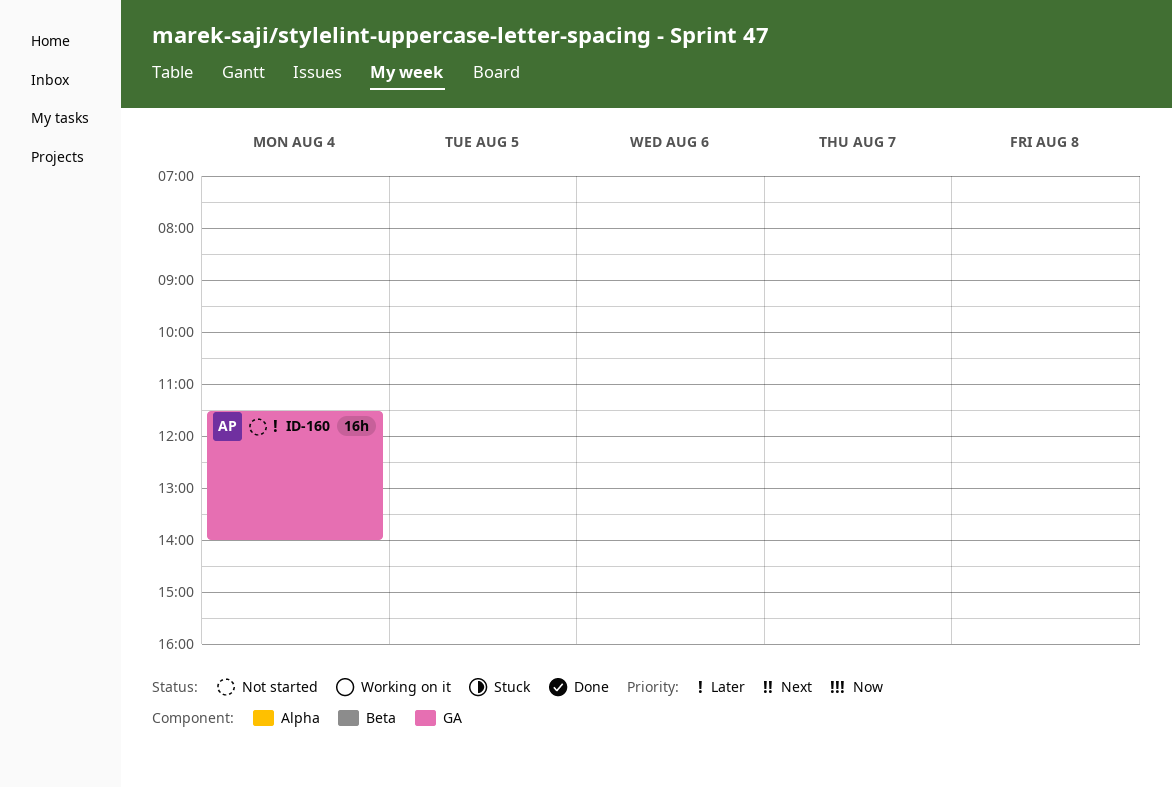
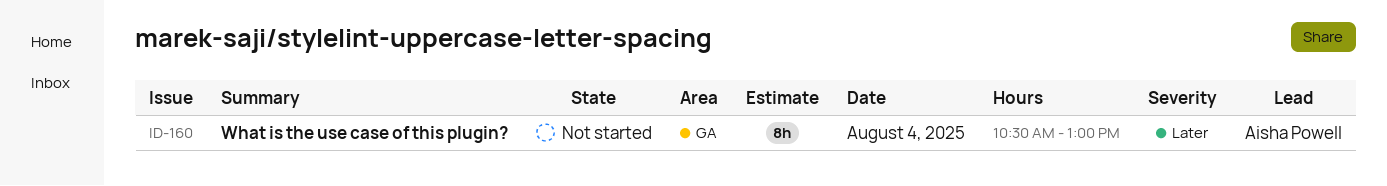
ID-160, estimate: 16h -> 8h
ID-160, begins: 11:30 -> 10:30
ID-160, ends: 14:00 -> 13:00

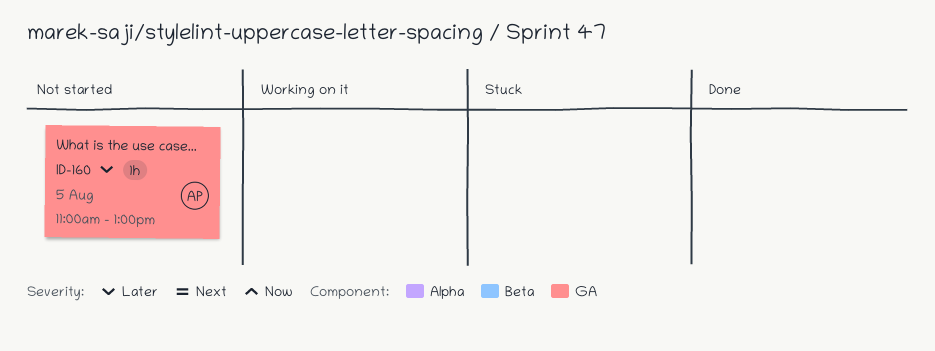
ID-160, estimate: 8h -> 1h
ID-160, day: Aug 4 -> Aug 5
ID-160, begins: 10:30 -> 11:00

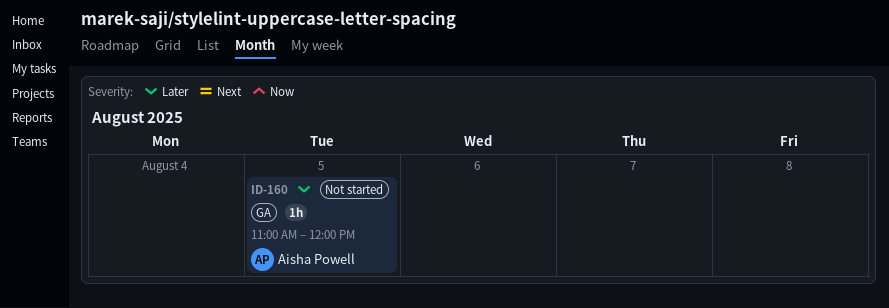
ID-160, ends: 13:00 -> 12:00

